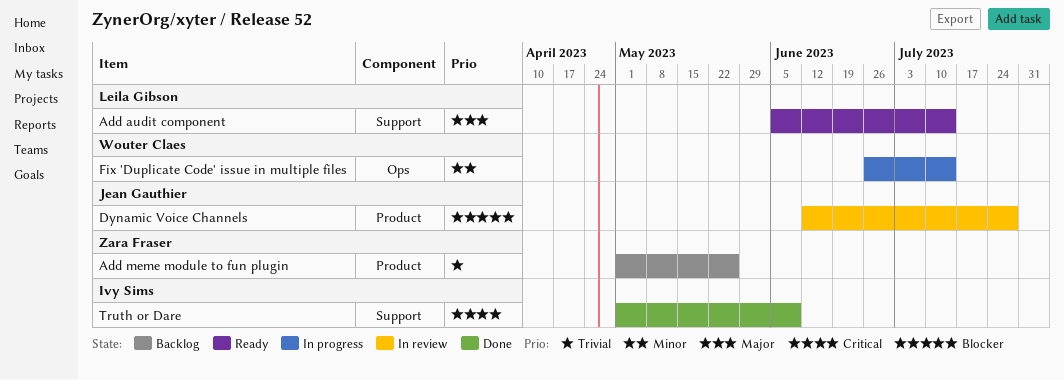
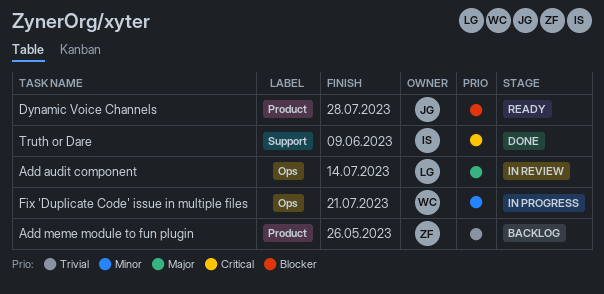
Add audit component, status: Ready -> In review
Add audit component, label: Support -> Ops
Dynamic Voice Channels, status: In review -> Ready
Fix 'Duplicate Code' issue in multiple files, due: Jul 14 -> Jul 21

